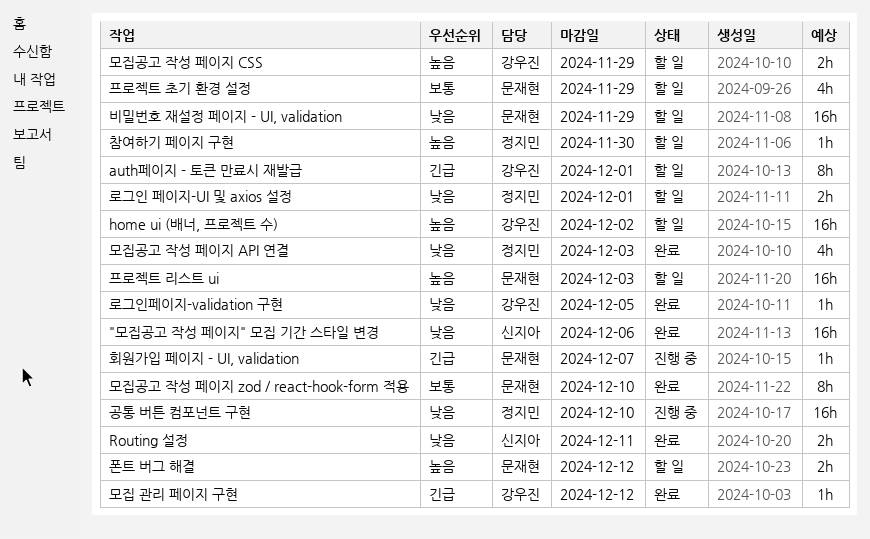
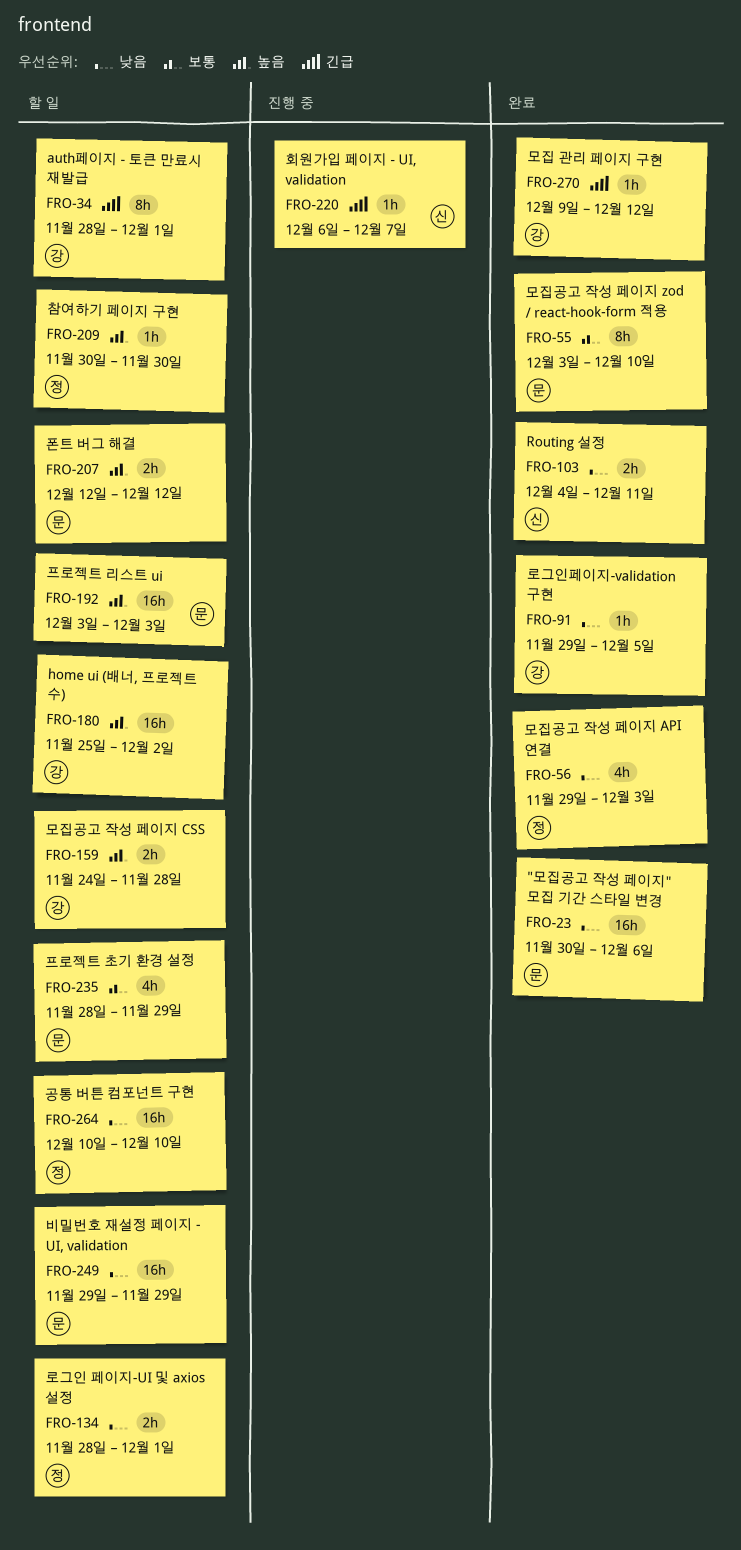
"모집공고 작성 페이지" 모집 기간 스타일 변경, owner: 신지아 -> 문재현
공통 버튼 컴포넌트 구현, status: 진행 중 -> 할 일
모집공고 작성 페이지 CSS, due: Nov 29 -> Nov 28
회원가입 페이지 - UI, validation, owner: 문재현 -> 신지아

